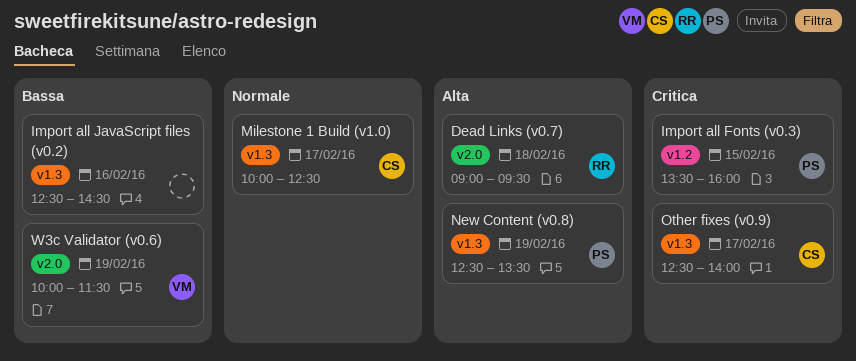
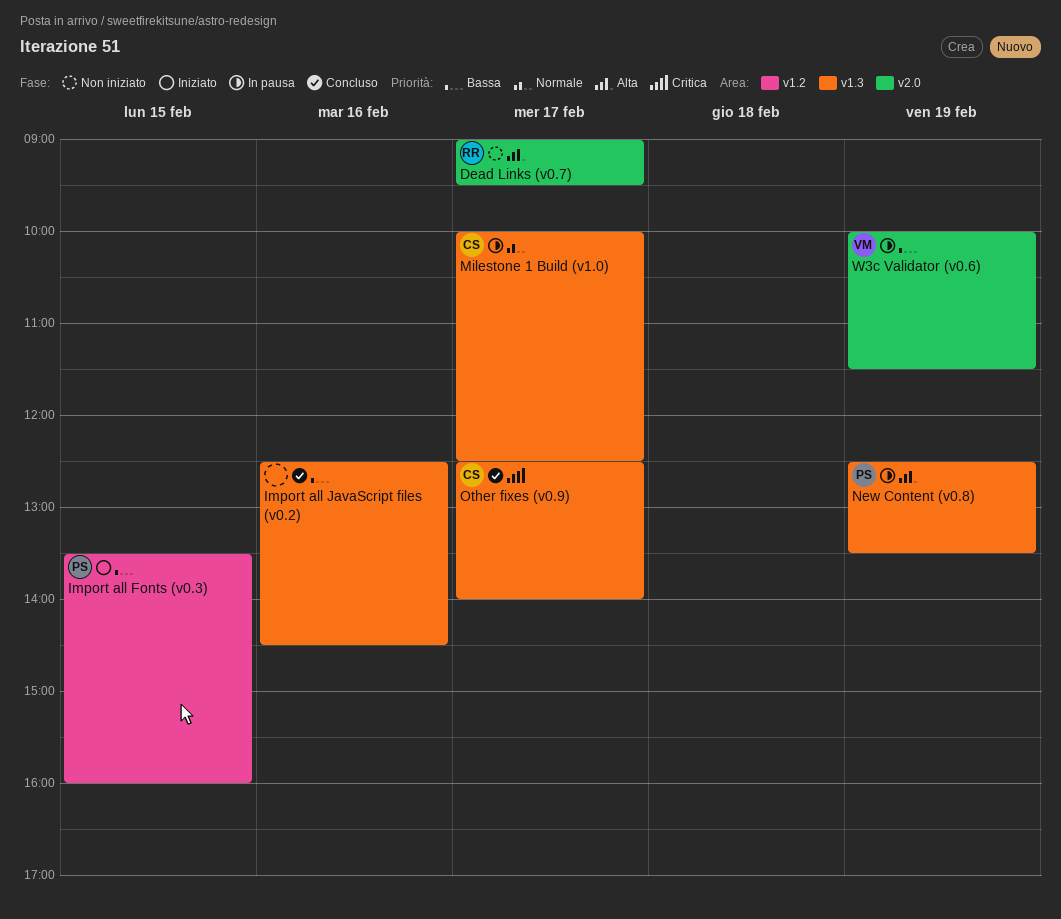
Dead Links (v0.7), day: Feb 18 -> Feb 17
Import all Fonts (v0.3), priority: Critica -> Bassa

